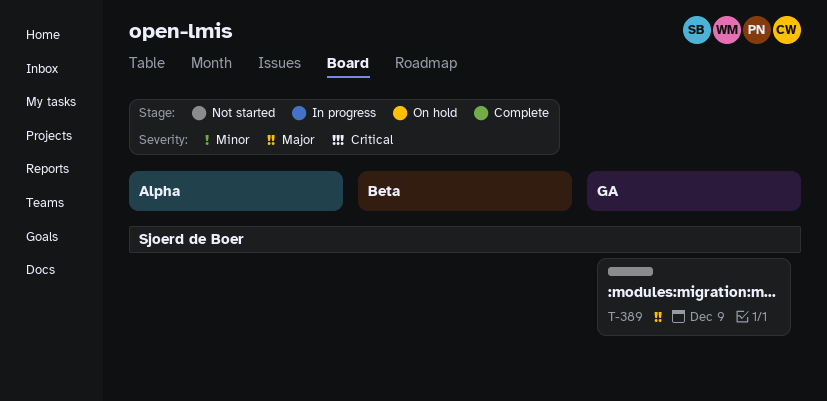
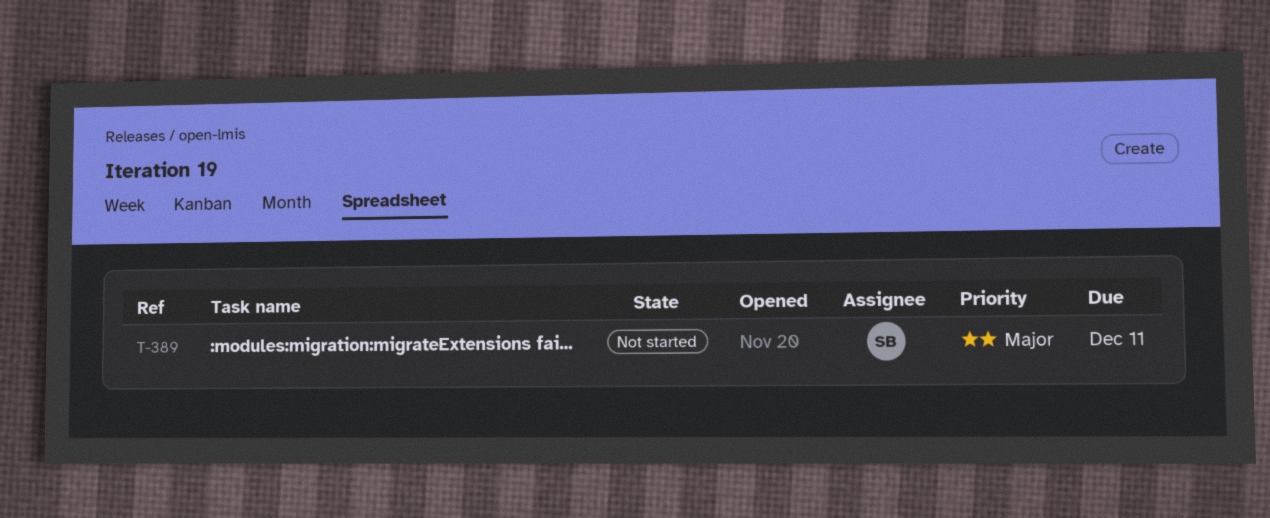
T-389, due: Dec 9 -> Dec 11

